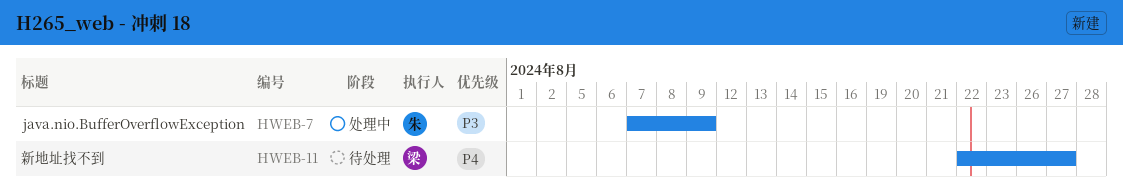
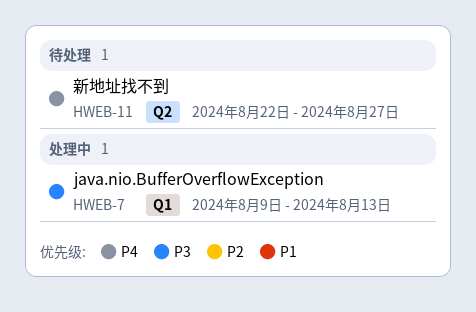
HWEB-7, start: Aug 7 -> Aug 9
HWEB-7, due: Aug 9 -> Aug 13

